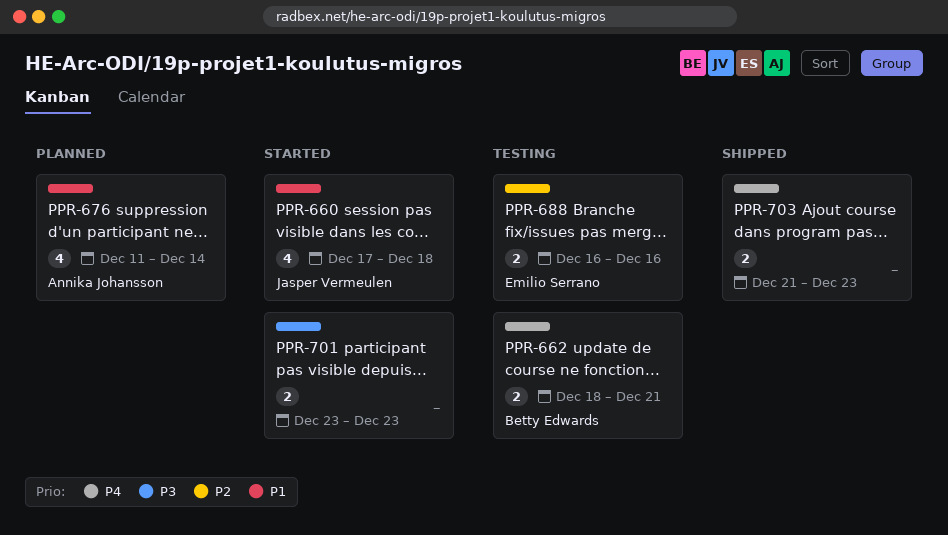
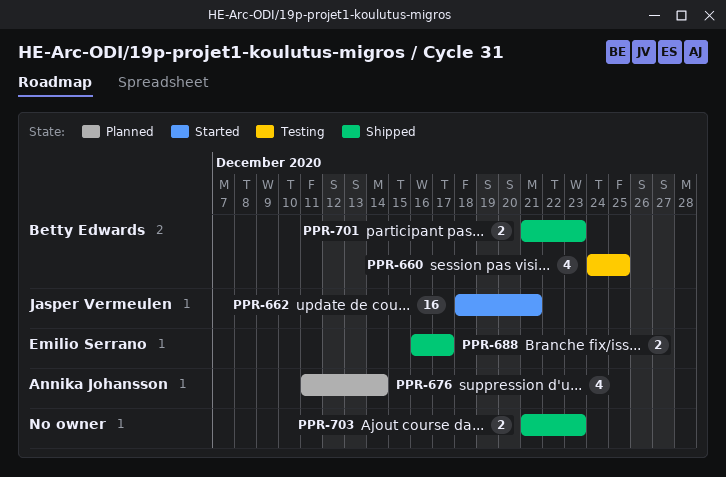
PPR-660, status: Started -> Testing
PPR-660, owner: Jasper Vermeulen -> Betty Edwards
PPR-660, start: Dec 17 -> Dec 24
PPR-660, due: Dec 18 -> Dec 25
PPR-662, status: Testing -> Started
PPR-662, owner: Betty Edwards -> Jasper Vermeulen
PPR-662, estimate: 2 -> 16
PPR-688, status: Testing -> Shipped
PPR-688, due: Dec 16 -> Dec 17
PPR-701, status: Started -> Shipped
PPR-701, owner: none -> Betty Edwards
PPR-701, start: Dec 23 -> Dec 21

